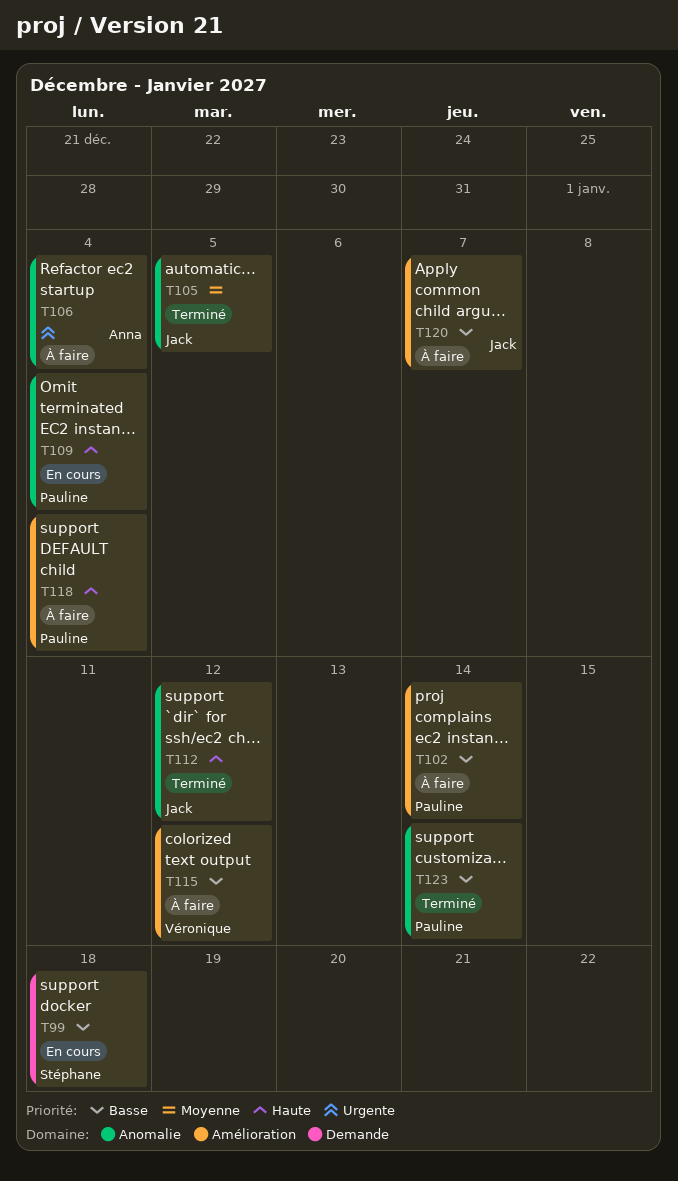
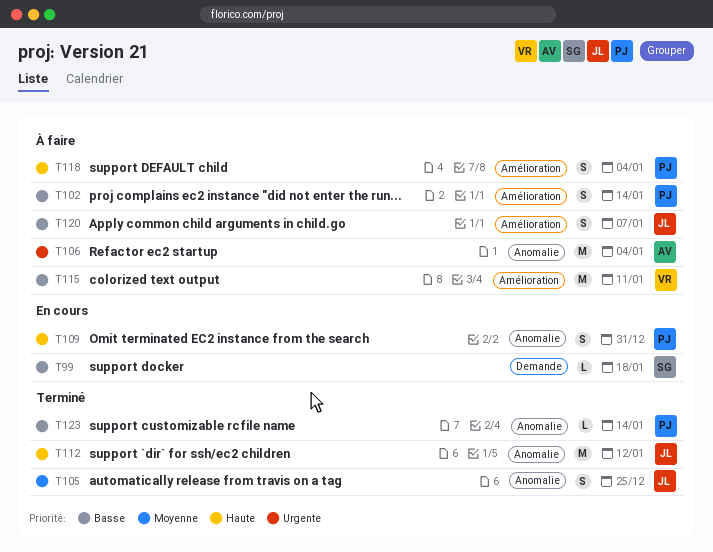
T105, due: Jan 5 -> Dec 25
T109, due: Jan 4 -> Dec 31
T115, due: Jan 12 -> Jan 11

